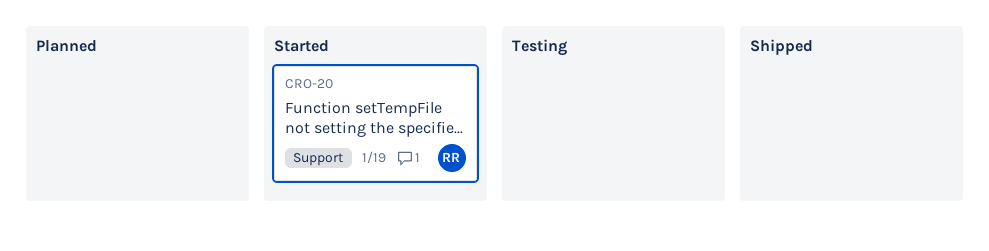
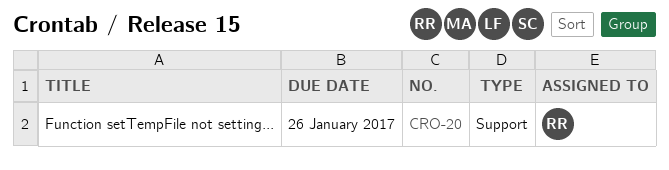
CRO-20, due: Jan 19 -> Jan 26

